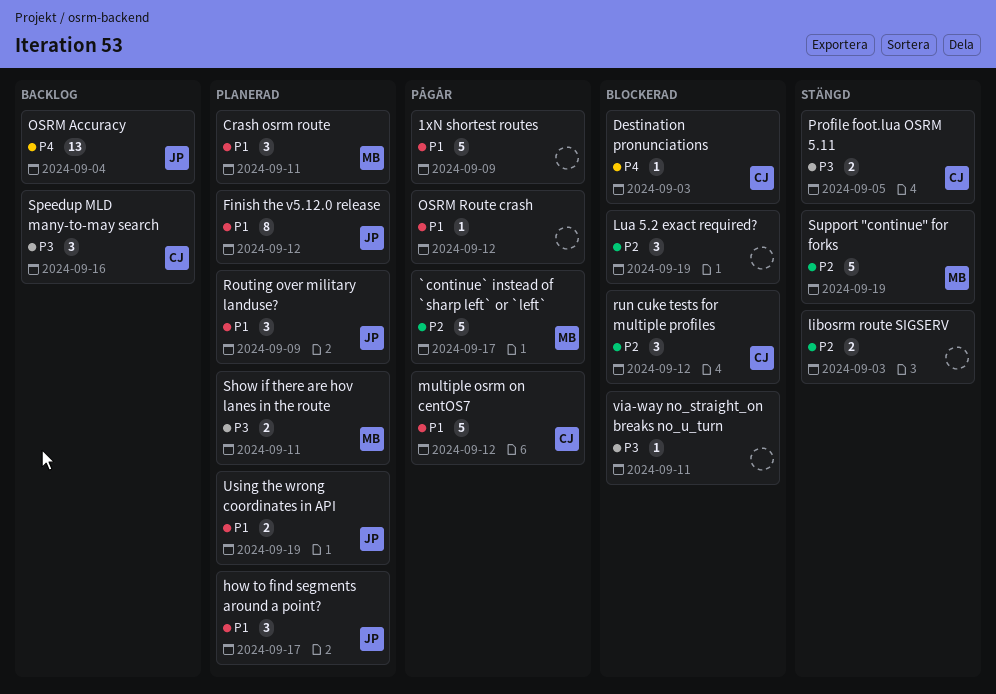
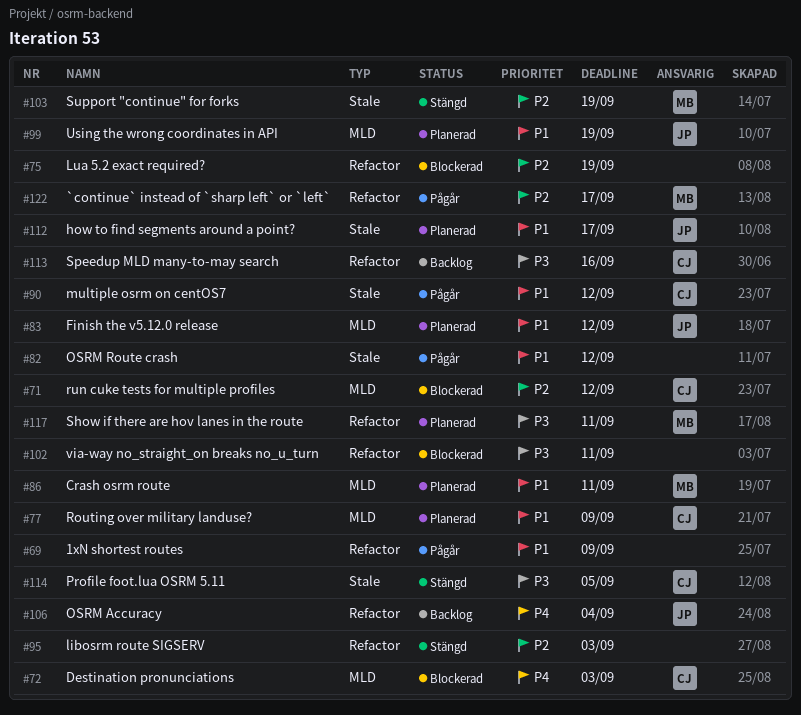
Routing over military landuse?, owner: JP -> CJ

